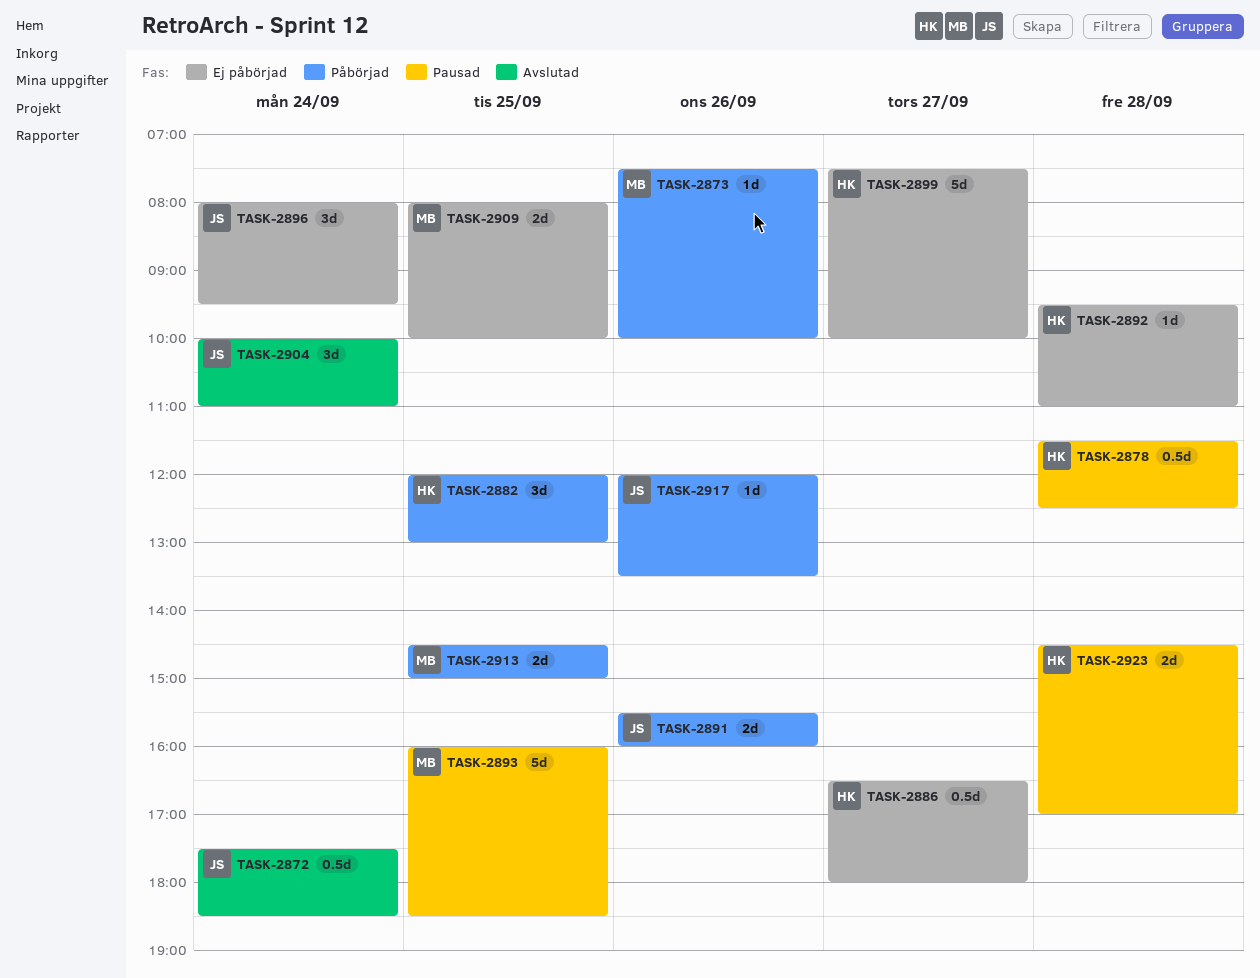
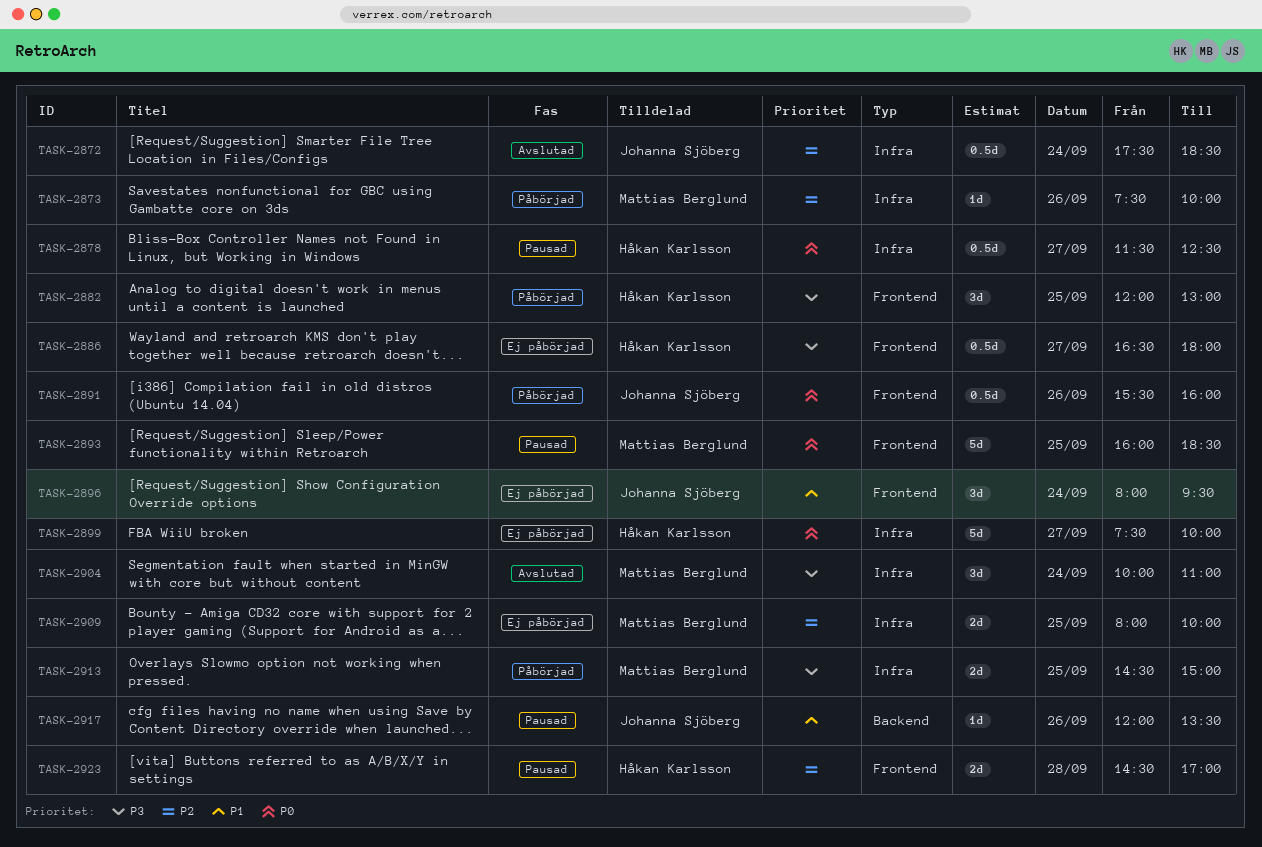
TASK-2878, day: Sep 28 -> Sep 27
TASK-2891, estimate: 2d -> 0.5d
TASK-2892: present -> none
TASK-2904, owner: Johanna Sjöberg -> Mattias Berglund
TASK-2917, status: Påbörjad -> Pausad

